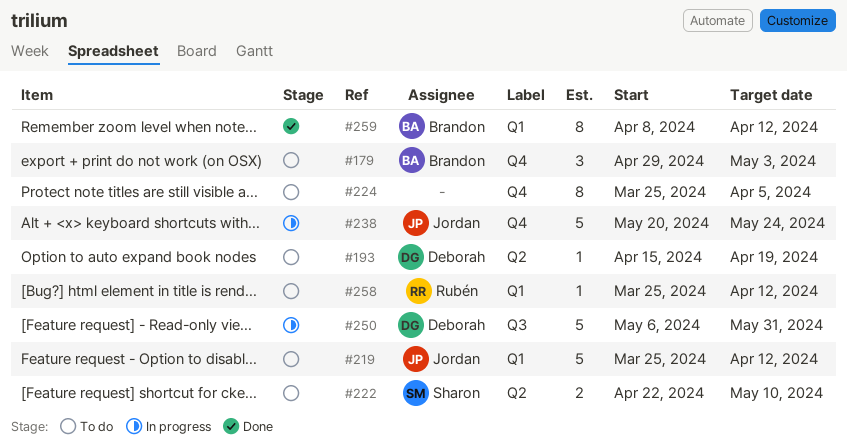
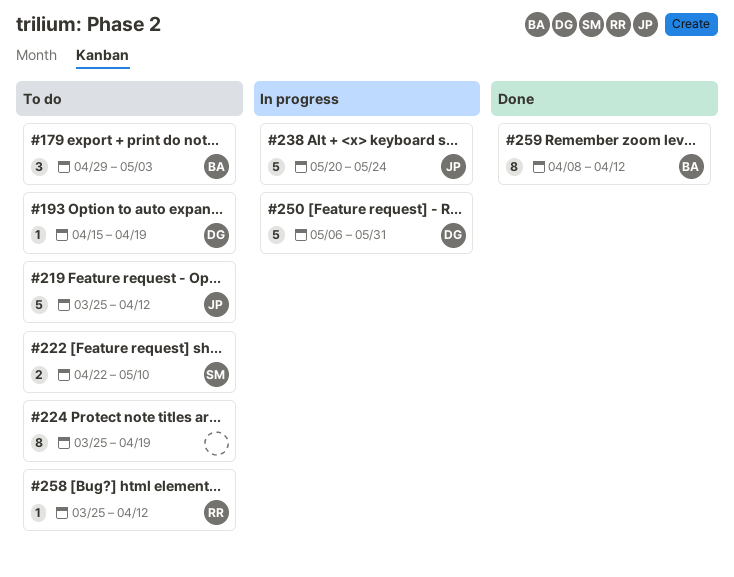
#224, due: Apr 5 -> Apr 19

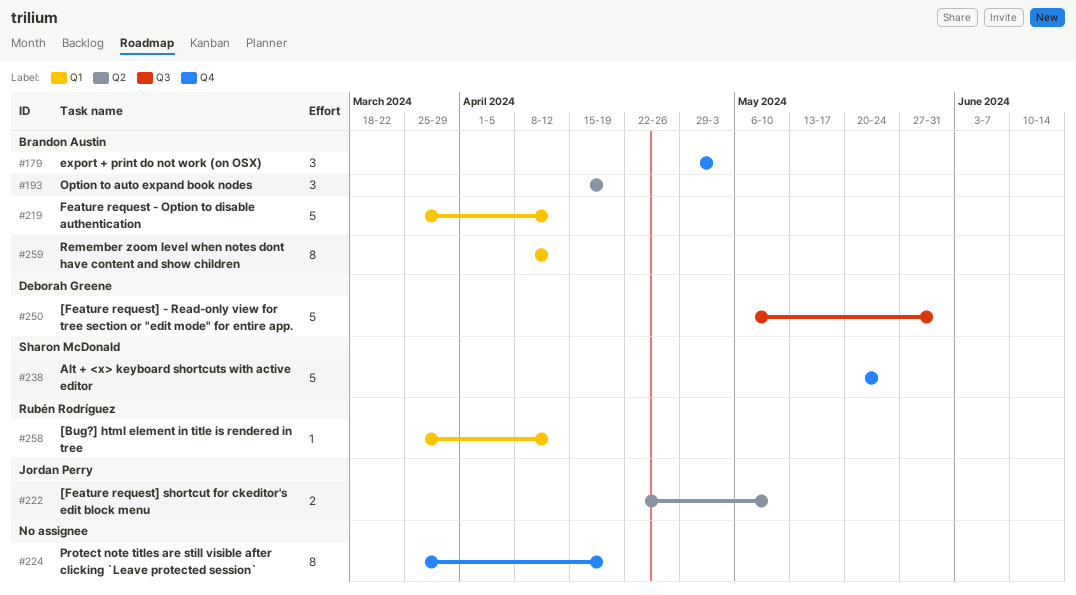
#193, owner: Deborah Greene -> Brandon Austin
#193, estimate: 1 -> 3
#219, owner: Jordan Perry -> Brandon Austin
#222, owner: Sharon McDonald -> Jordan Perry
#238, owner: Jordan Perry -> Sharon McDonald

